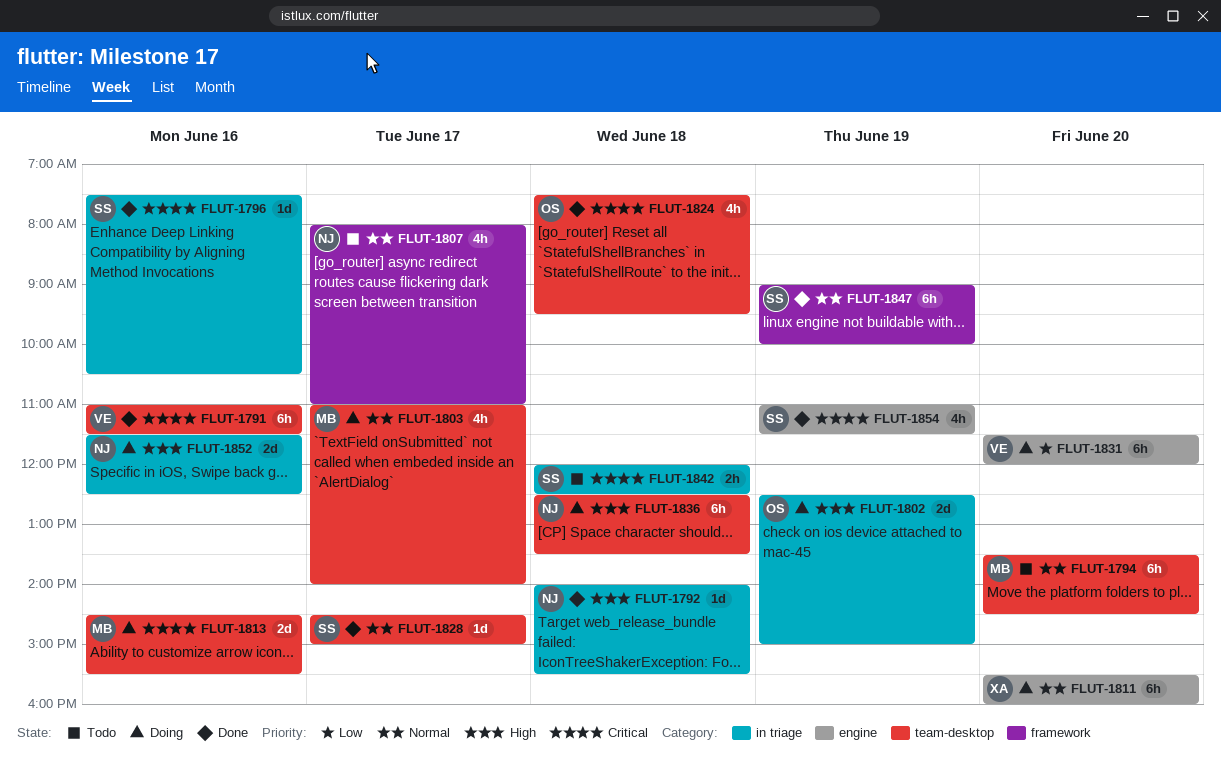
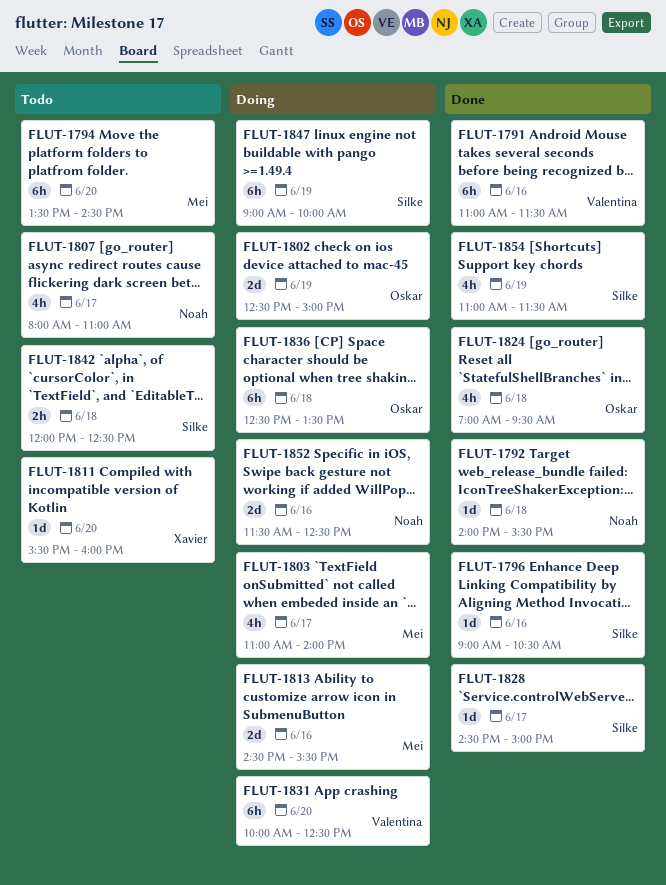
FLUT-1796, begins: 07:30 -> 09:00
FLUT-1811, status: Doing -> Todo
FLUT-1811, estimate: 6h -> 1d
FLUT-1824, begins: 07:30 -> 07:00
FLUT-1831, begins: 11:30 -> 10:00
FLUT-1831, ends: 12:00 -> 12:30
FLUT-1836, owner: Noah -> Oskar
FLUT-1847, status: Done -> Doing

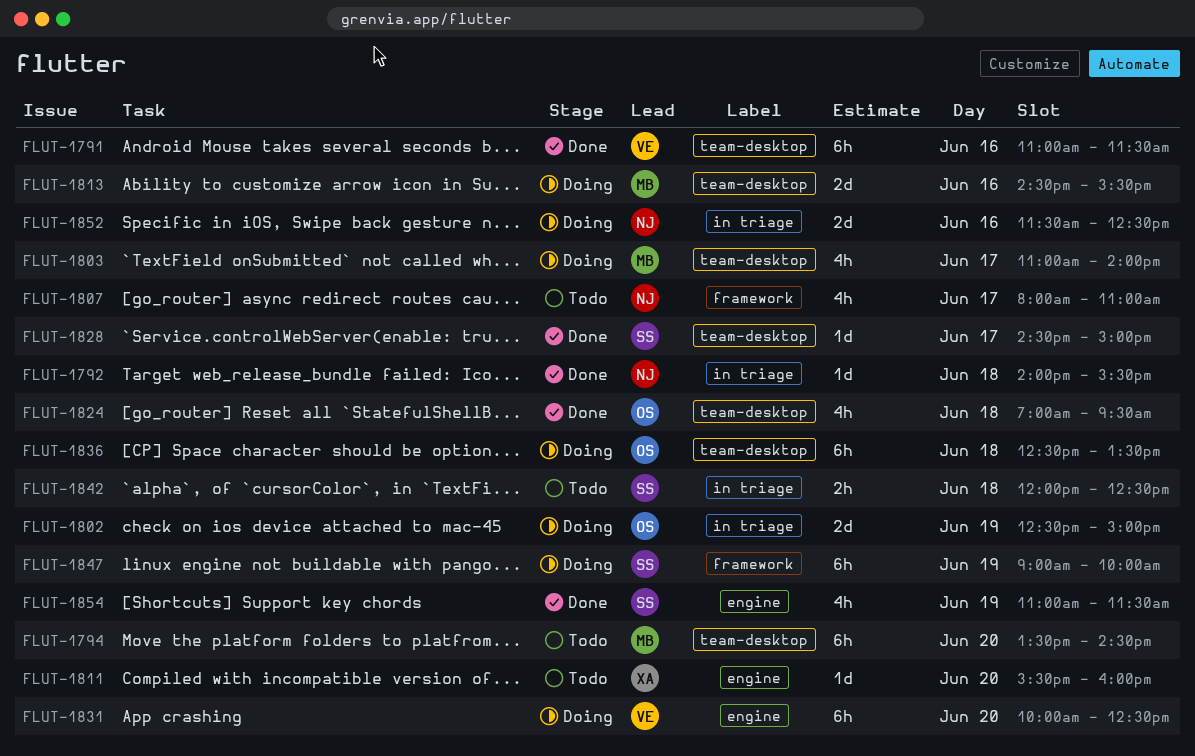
FLUT-1796: present -> none

